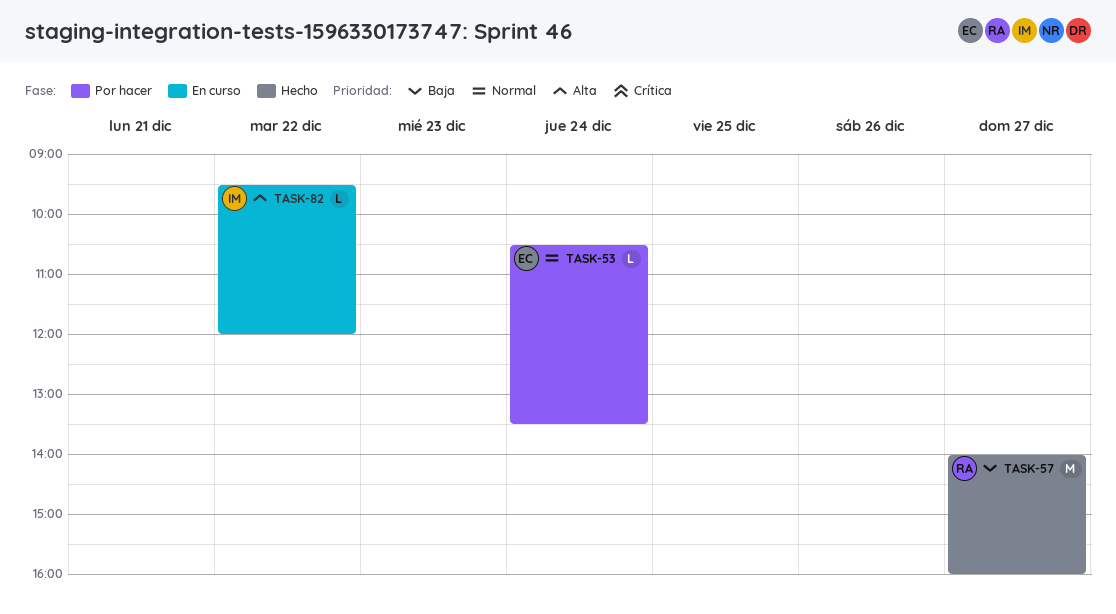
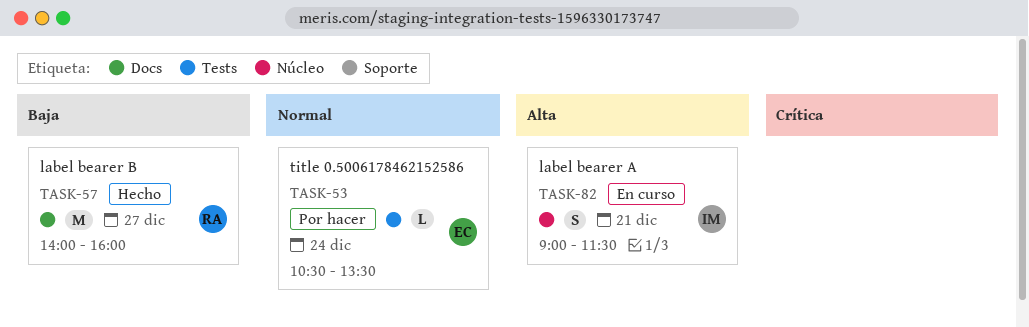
TASK-82, estimate: L -> S
TASK-82, day: Dec 22 -> Dec 21
TASK-82, begins: 09:30 -> 09:00
TASK-82, ends: 12:00 -> 11:30

